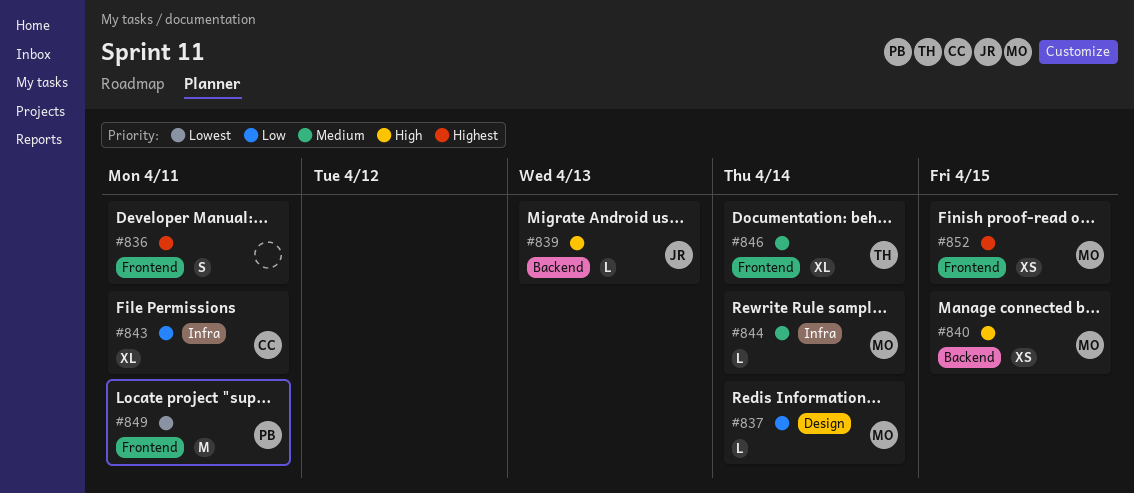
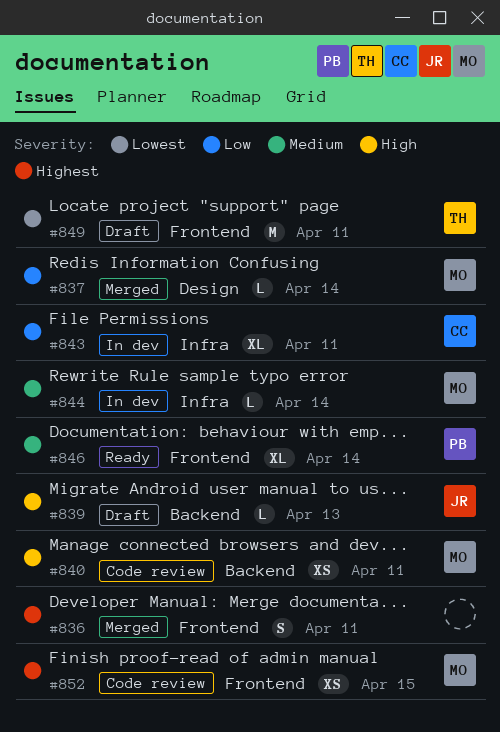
#840, due: Apr 15 -> Apr 11
#846, owner: TH -> PB
#849, owner: PB -> TH

